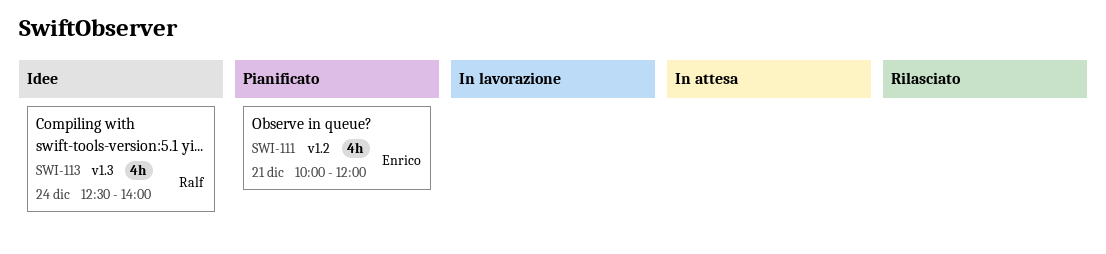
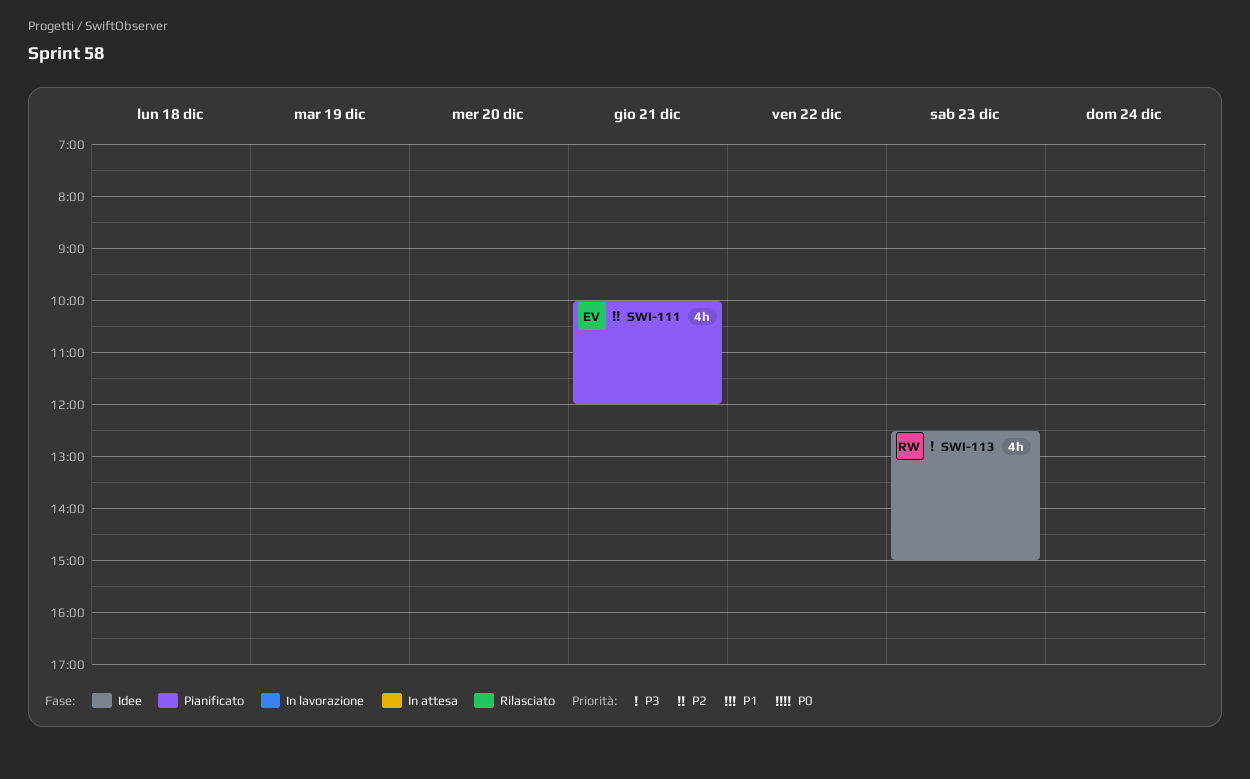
SWI-113, day: Dec 24 -> Dec 23
SWI-113, ends: 14:00 -> 15:00

